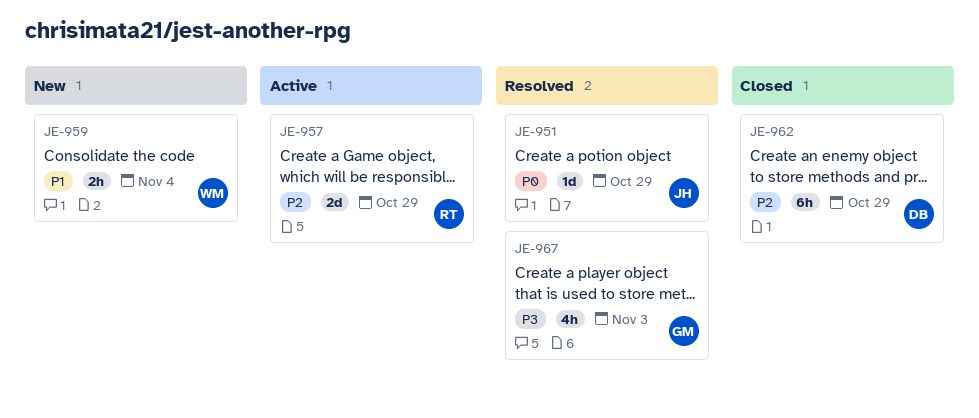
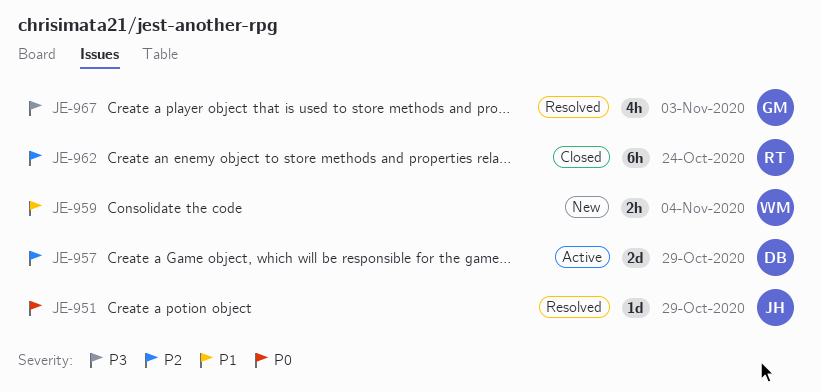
JE-957, owner: RT -> DB
JE-962, owner: DB -> RT
JE-962, due: Oct 29 -> Oct 24

